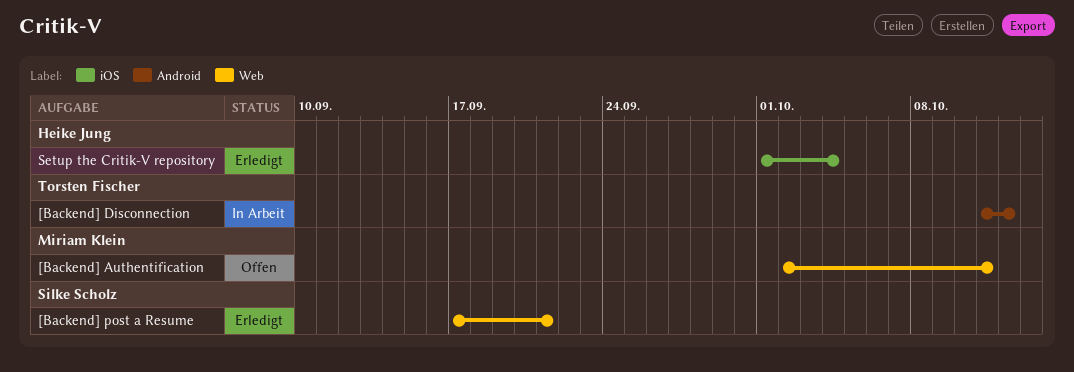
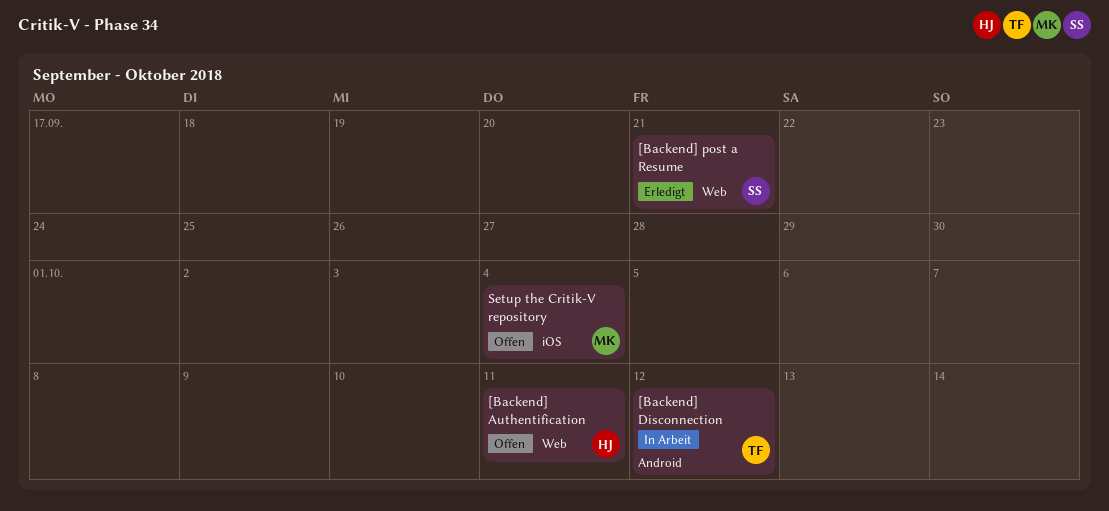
[Backend] Authentification, owner: Miriam Klein -> Heike Jung
Setup the Critik-V repository, status: Erledigt -> Offen
Setup the Critik-V repository, owner: Heike Jung -> Miriam Klein

